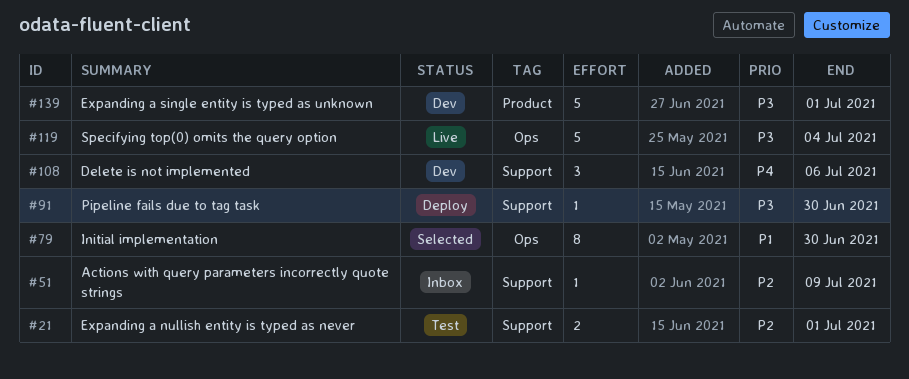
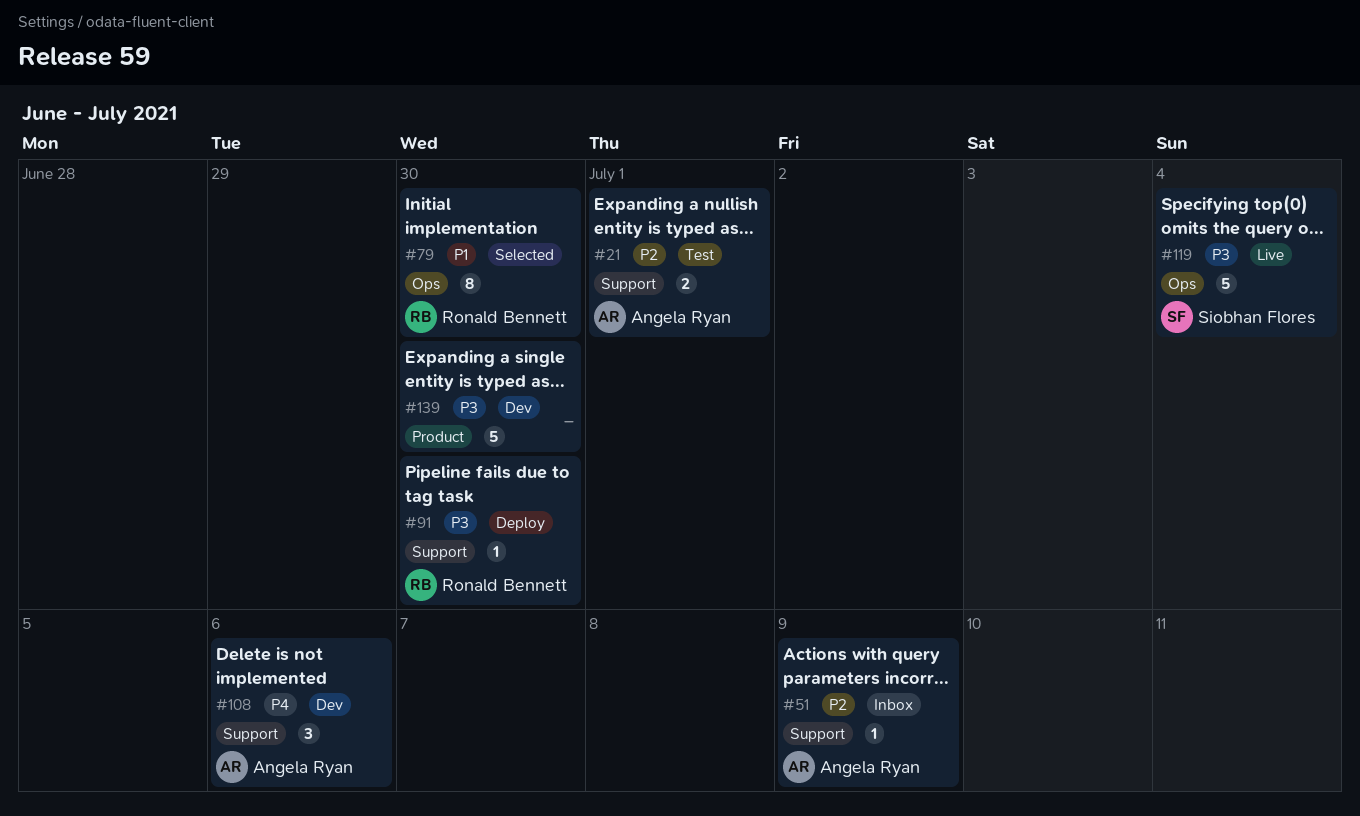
#139, due: Jul 1 -> Jun 30

